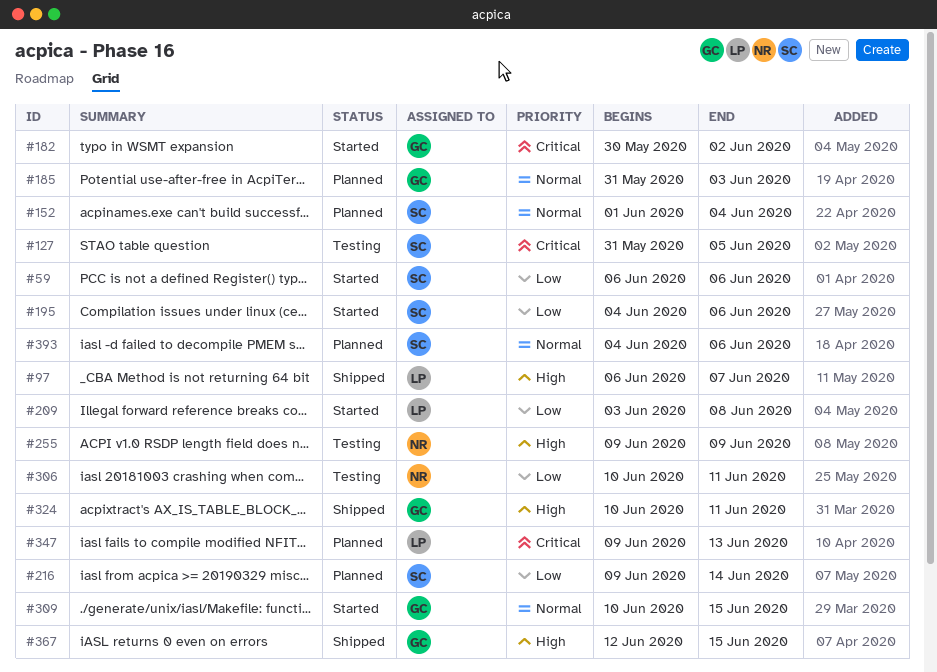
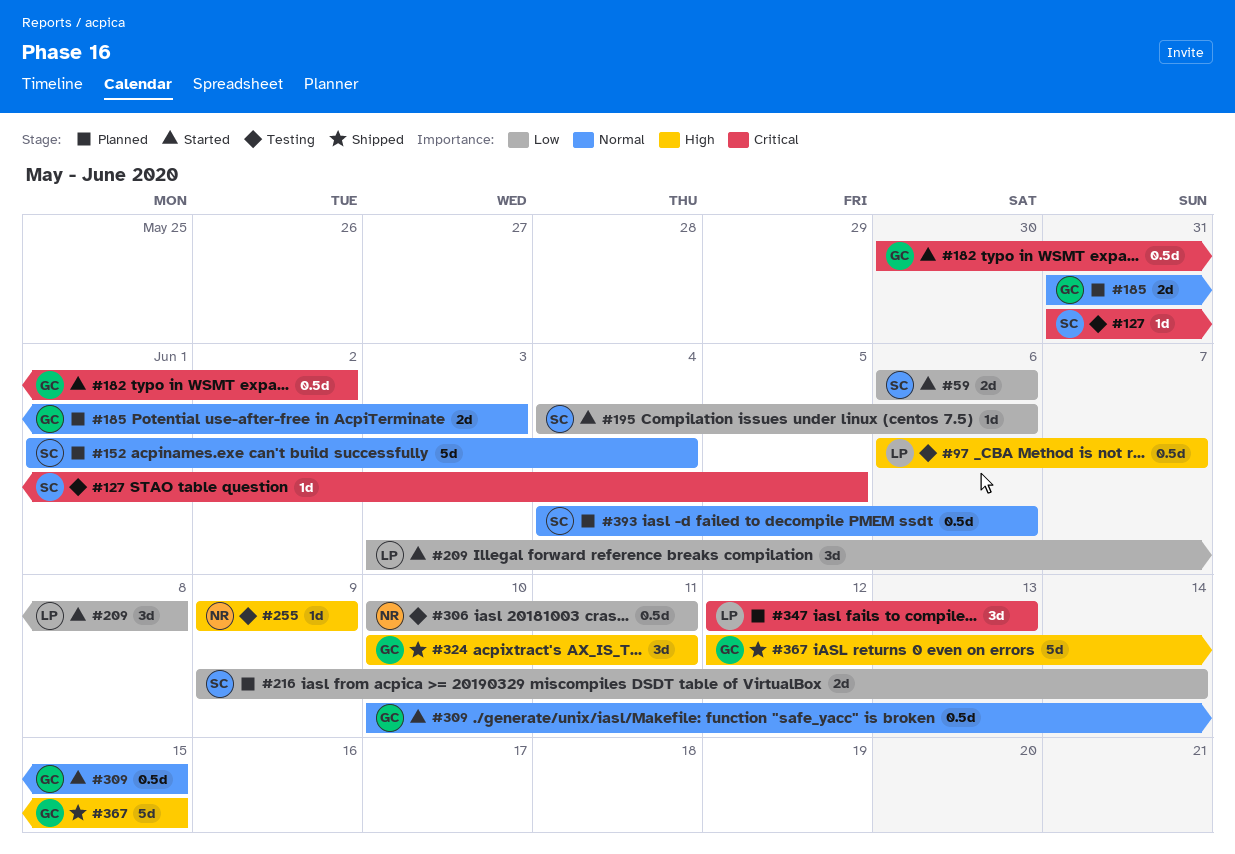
#97, status: Shipped -> Testing
#347, start: Jun 9 -> Jun 12

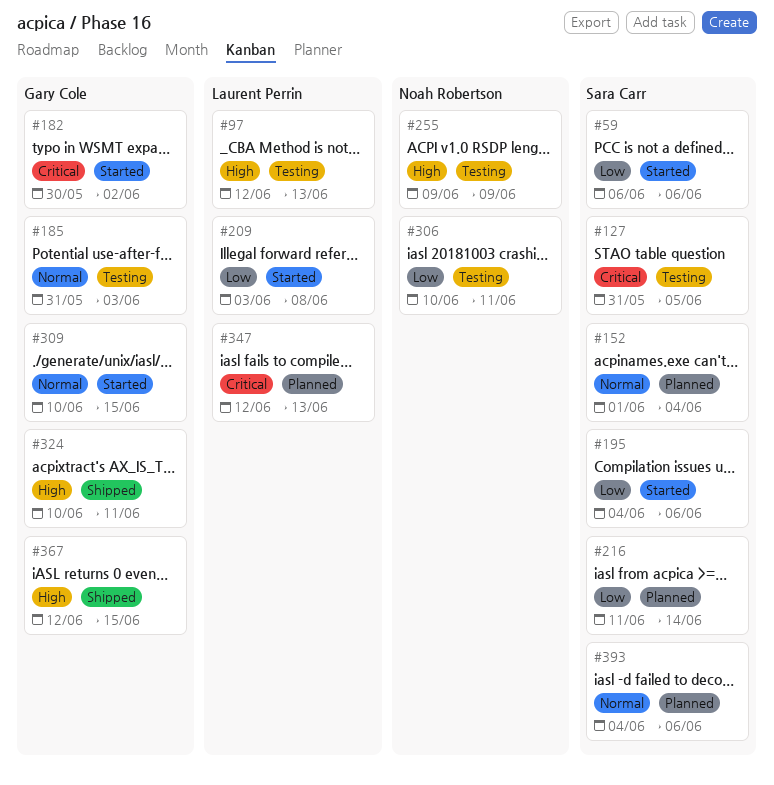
#97, start: Jun 6 -> Jun 12
#97, due: Jun 7 -> Jun 13
#185, status: Planned -> Testing
#216, start: Jun 9 -> Jun 11

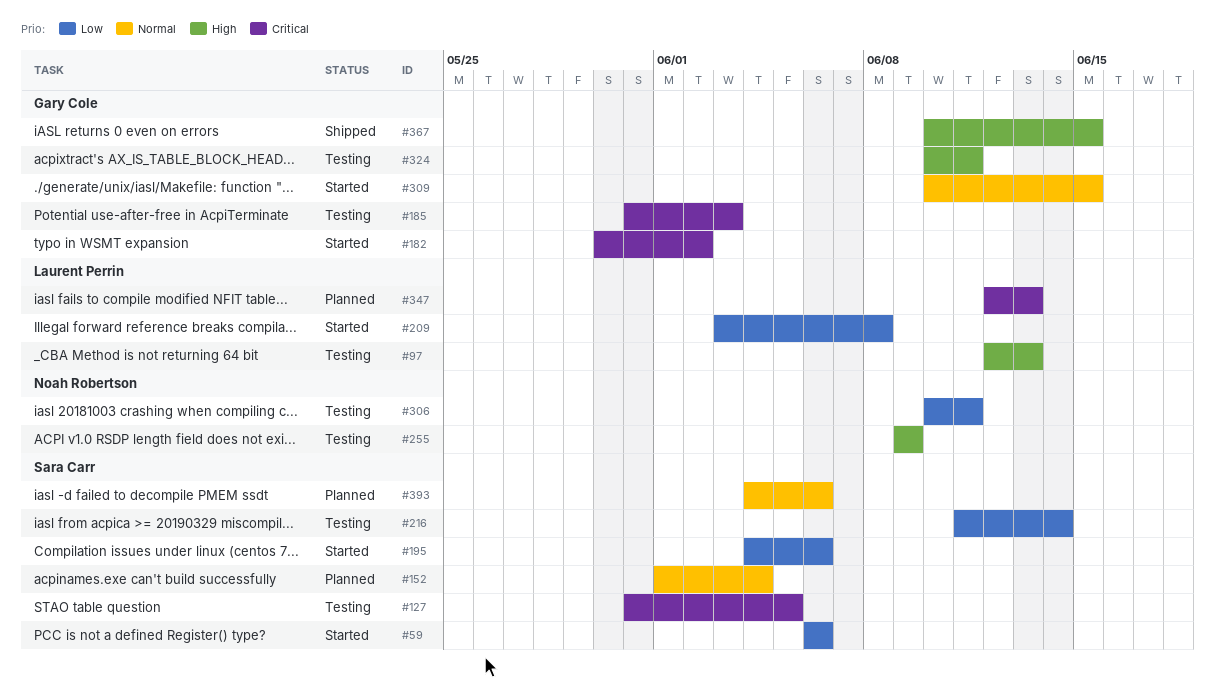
#185, priority: Normal -> Critical
#216, status: Planned -> Testing
#324, status: Shipped -> Testing
#367, start: Jun 12 -> Jun 10

